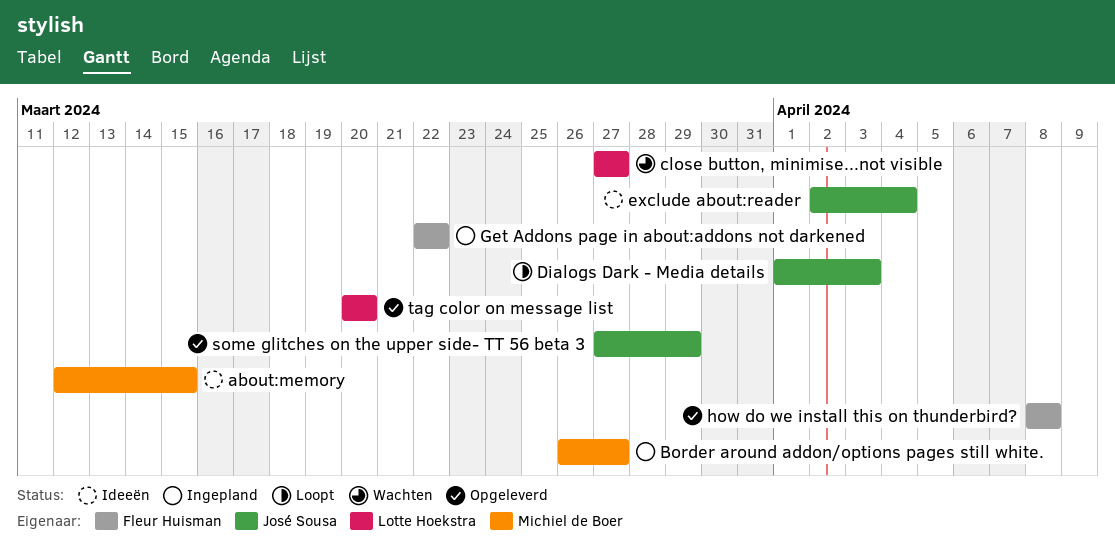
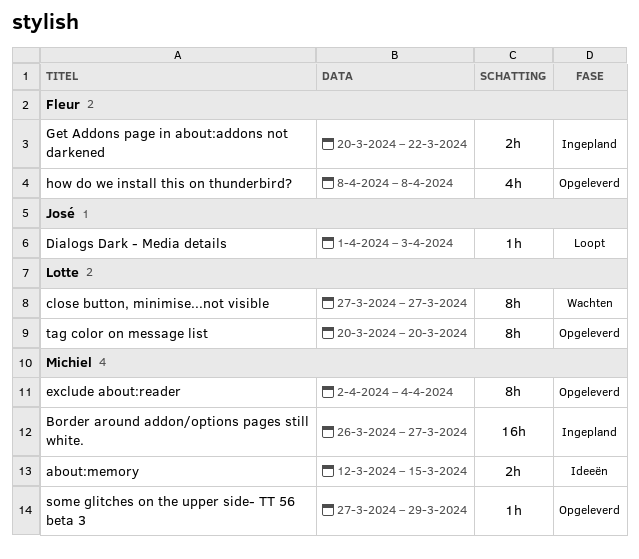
exclude about:reader, status: Ideeën -> Opgeleverd
exclude about:reader, owner: José Sousa -> Michiel de Boer
Get Addons page in about:addons not darkened, start: Mar 22 -> Mar 20
some glitches on the upper side- TT 56 beta 3, owner: José Sousa -> Michiel de Boer

